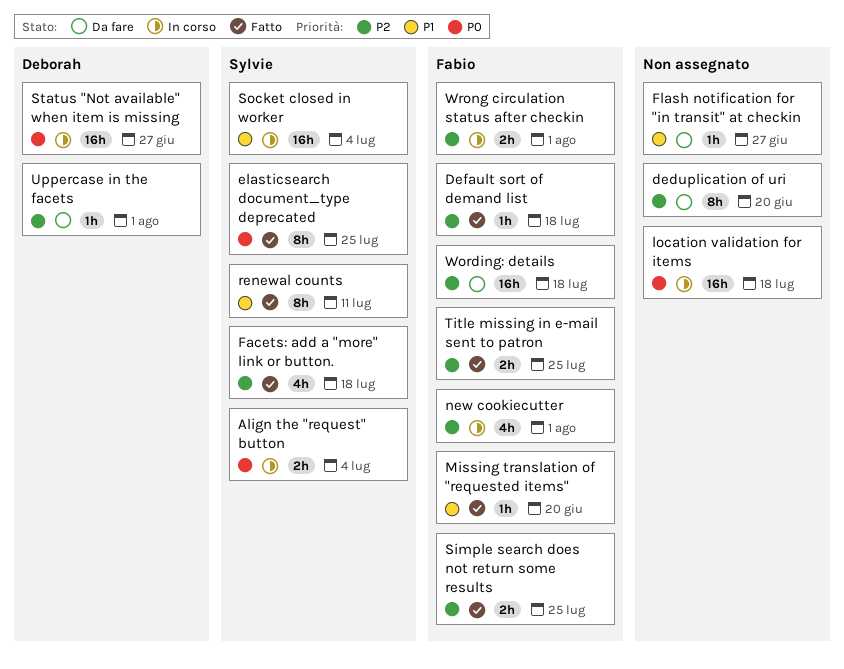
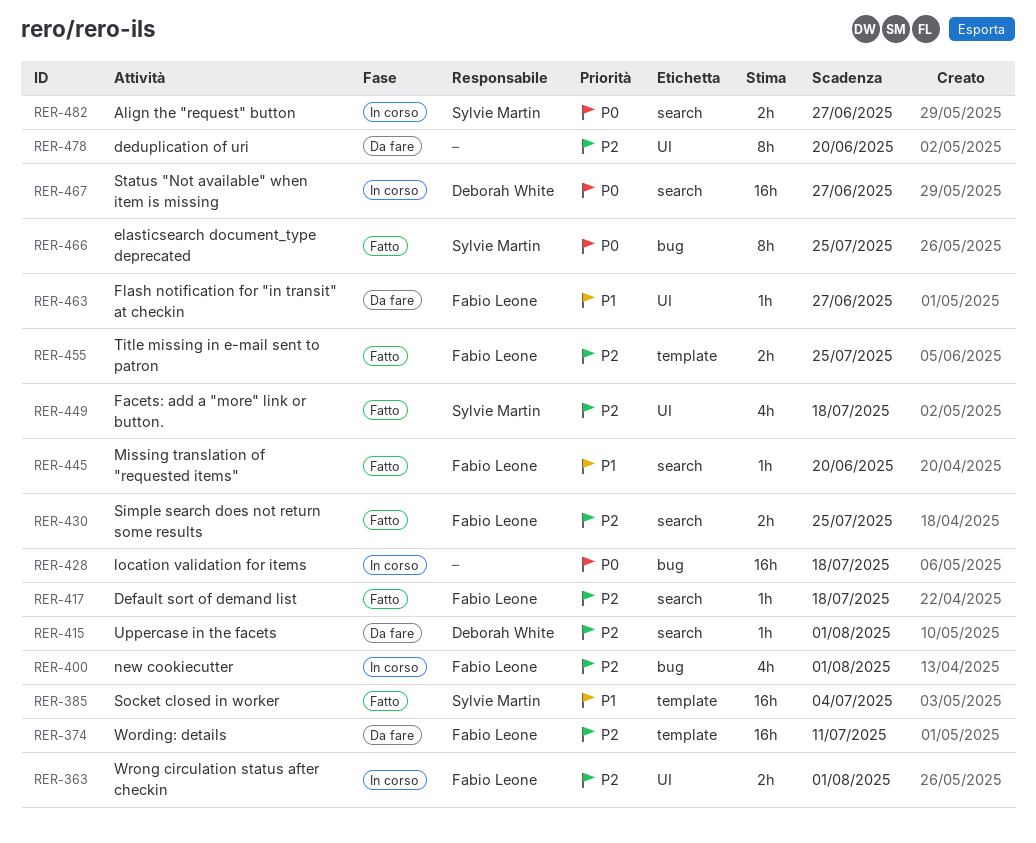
Align the "request" button, due: Jul 4 -> Jun 27
Flash notification for "in transit" at checkin, owner: none -> Fabio Leone
renewal counts: present -> none
Socket closed in worker, status: In corso -> Fatto
Wording: details, due: Jul 18 -> Jul 11

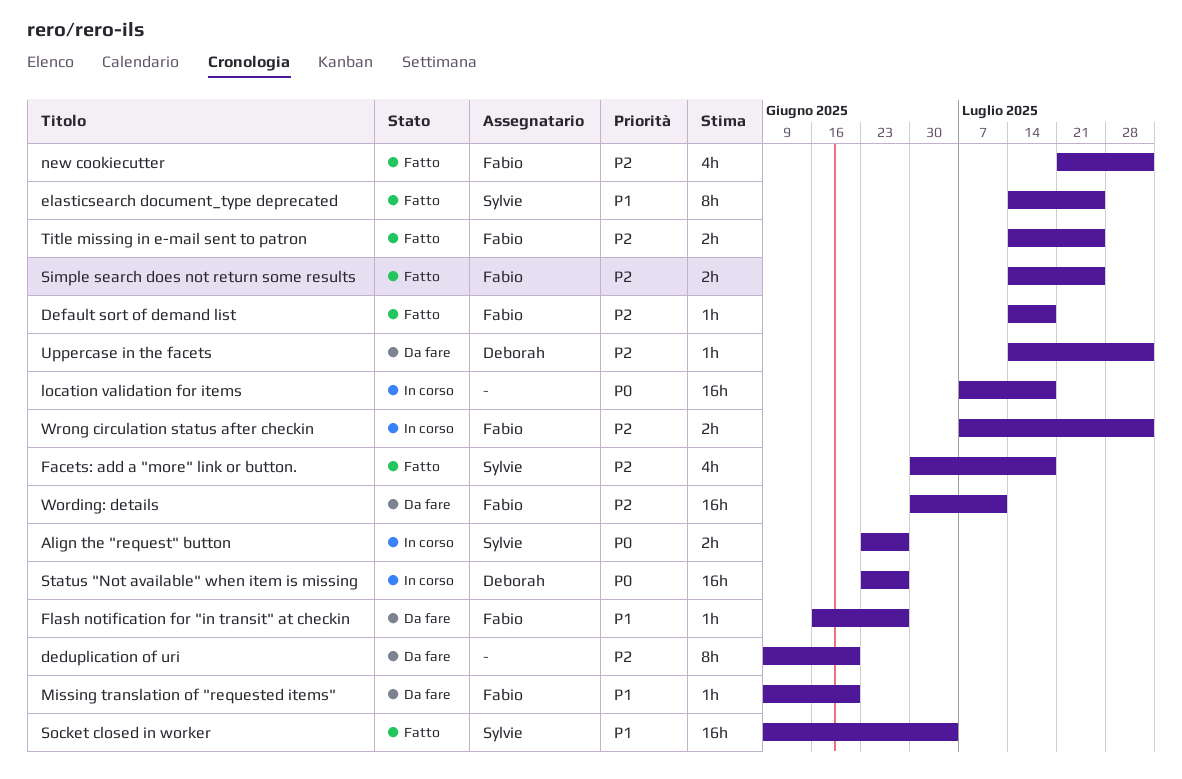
elasticsearch document_type deprecated, priority: P0 -> P1
Missing translation of "requested items", status: Fatto -> Da fare
new cookiecutter, status: In corso -> Fatto

